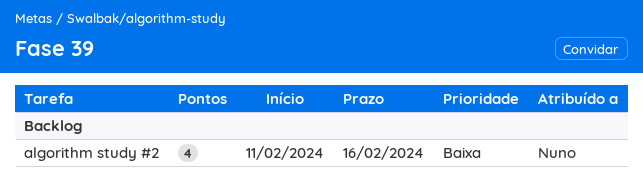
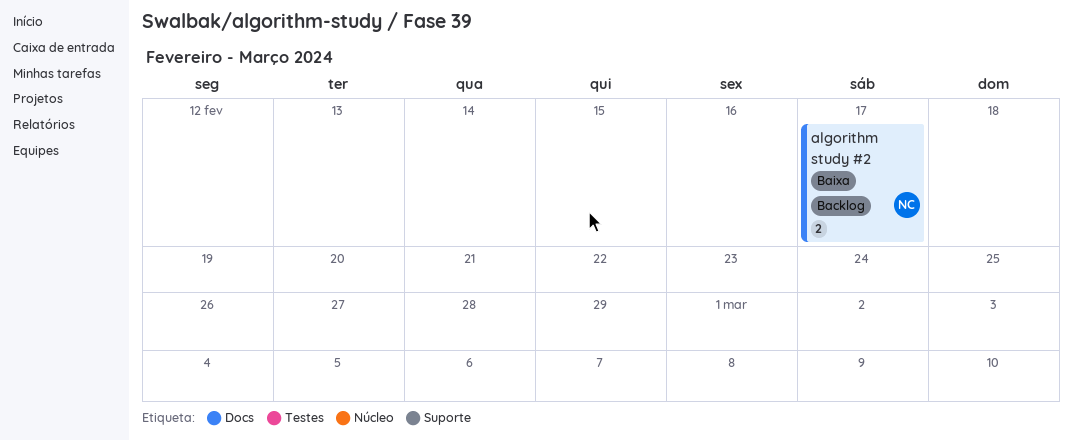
algorithm study #2, estimate: 4 -> 2
algorithm study #2, due: Feb 16 -> Feb 17

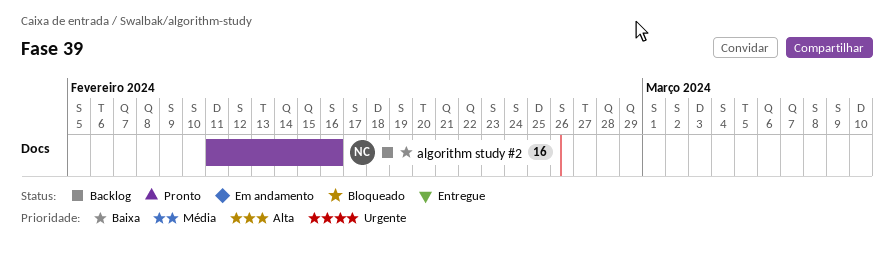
algorithm study #2, estimate: 2 -> 16
algorithm study #2, due: Feb 17 -> Feb 16

